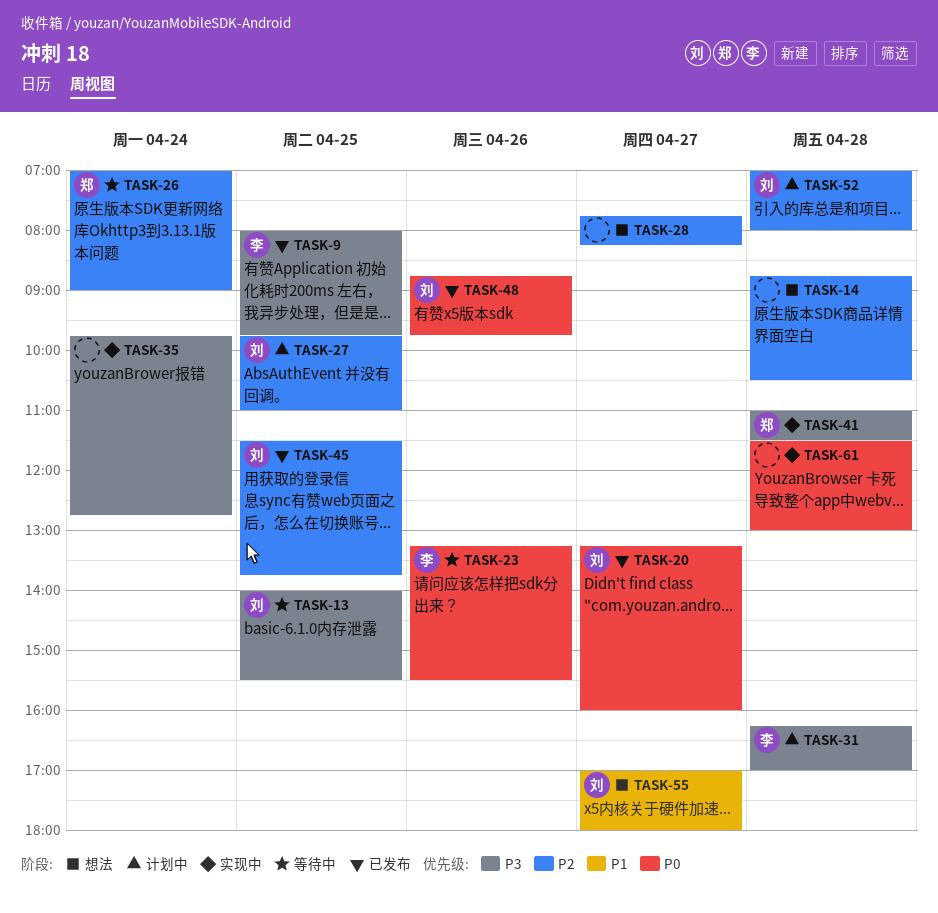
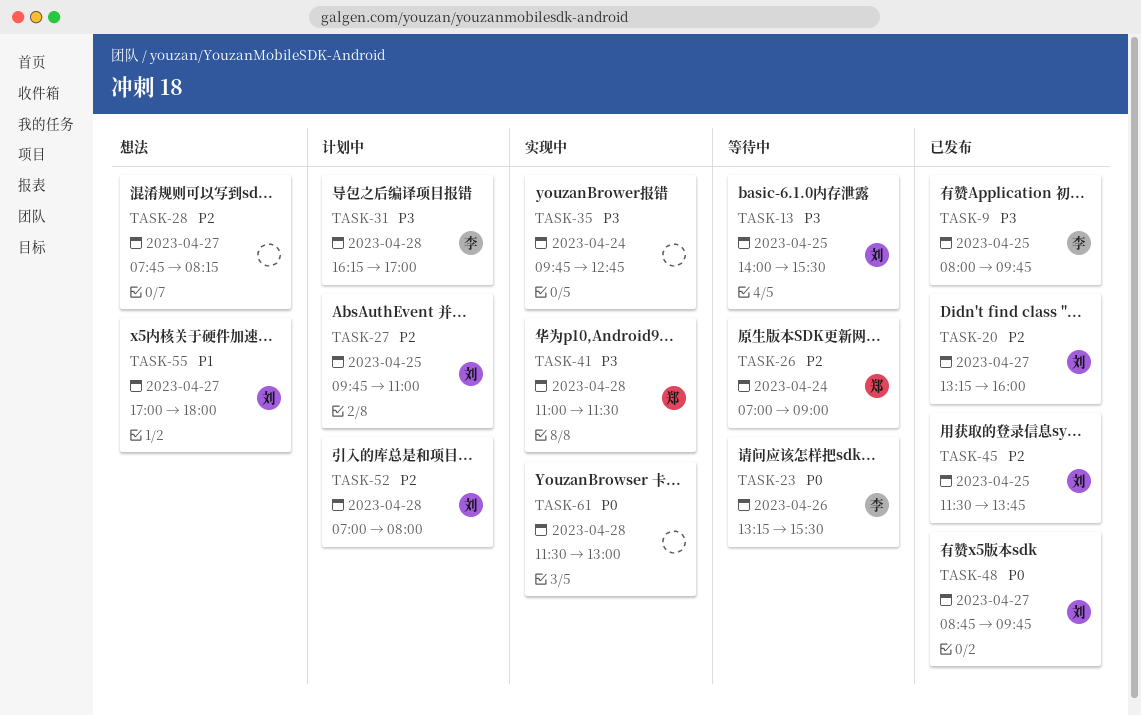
TASK-14: present -> none
TASK-20, priority: P0 -> P2
TASK-48, day: Apr 26 -> Apr 27

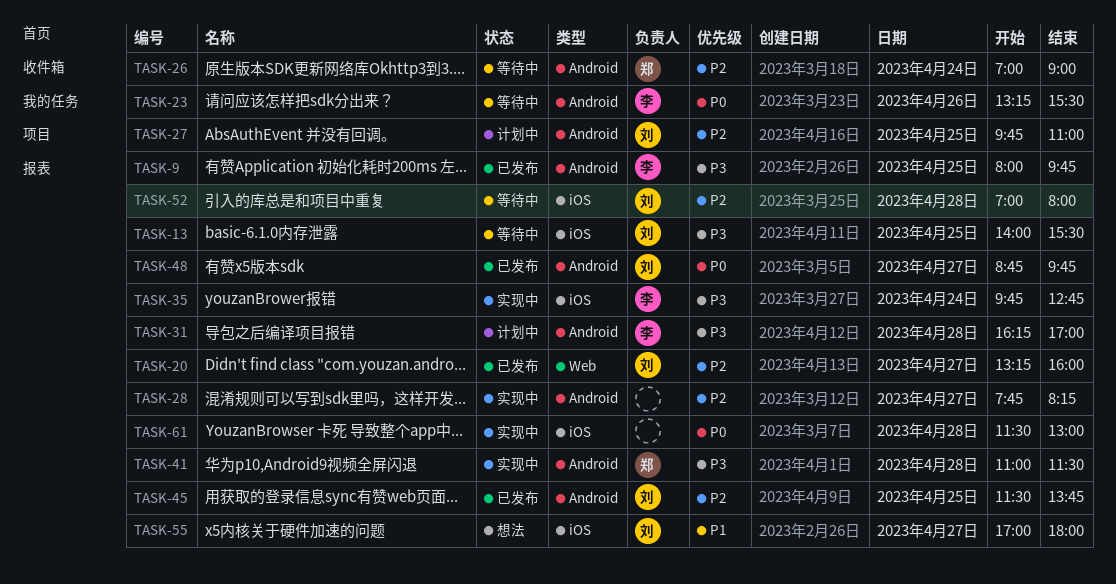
TASK-28, status: 想法 -> 实现中
TASK-35, owner: none -> 李
TASK-52, status: 计划中 -> 等待中

